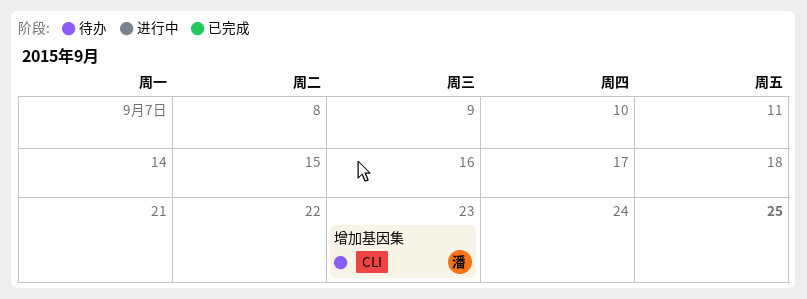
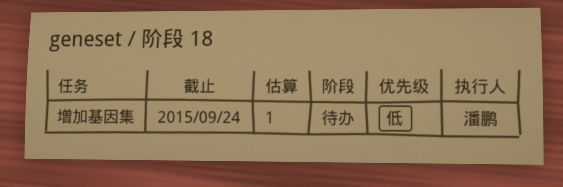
增加基因集, due: Sep 23 -> Sep 24

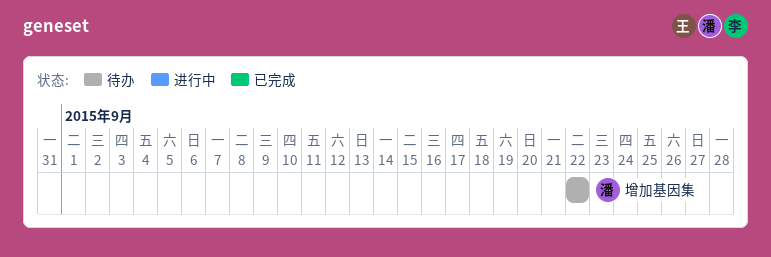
增加基因集, due: Sep 24 -> Sep 22

